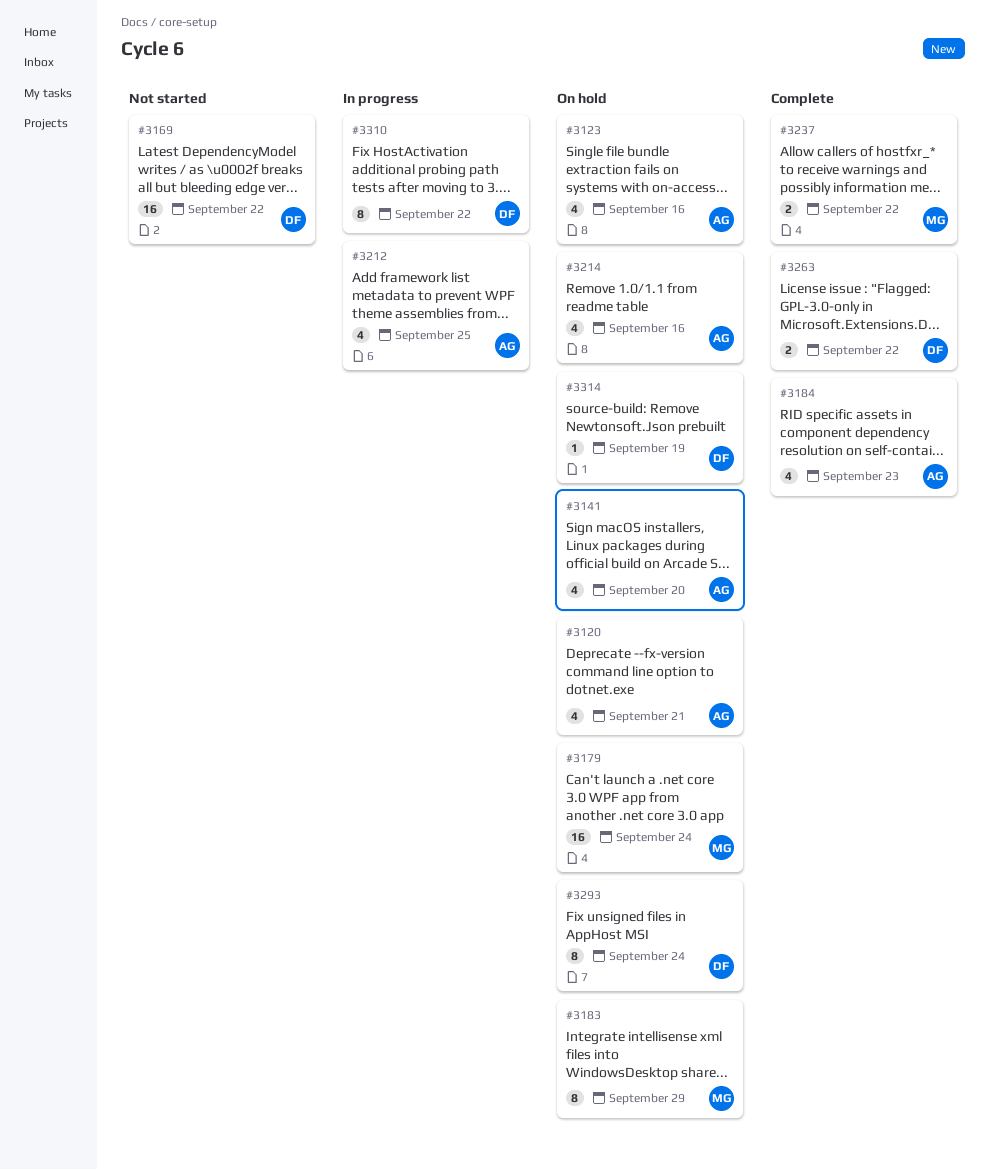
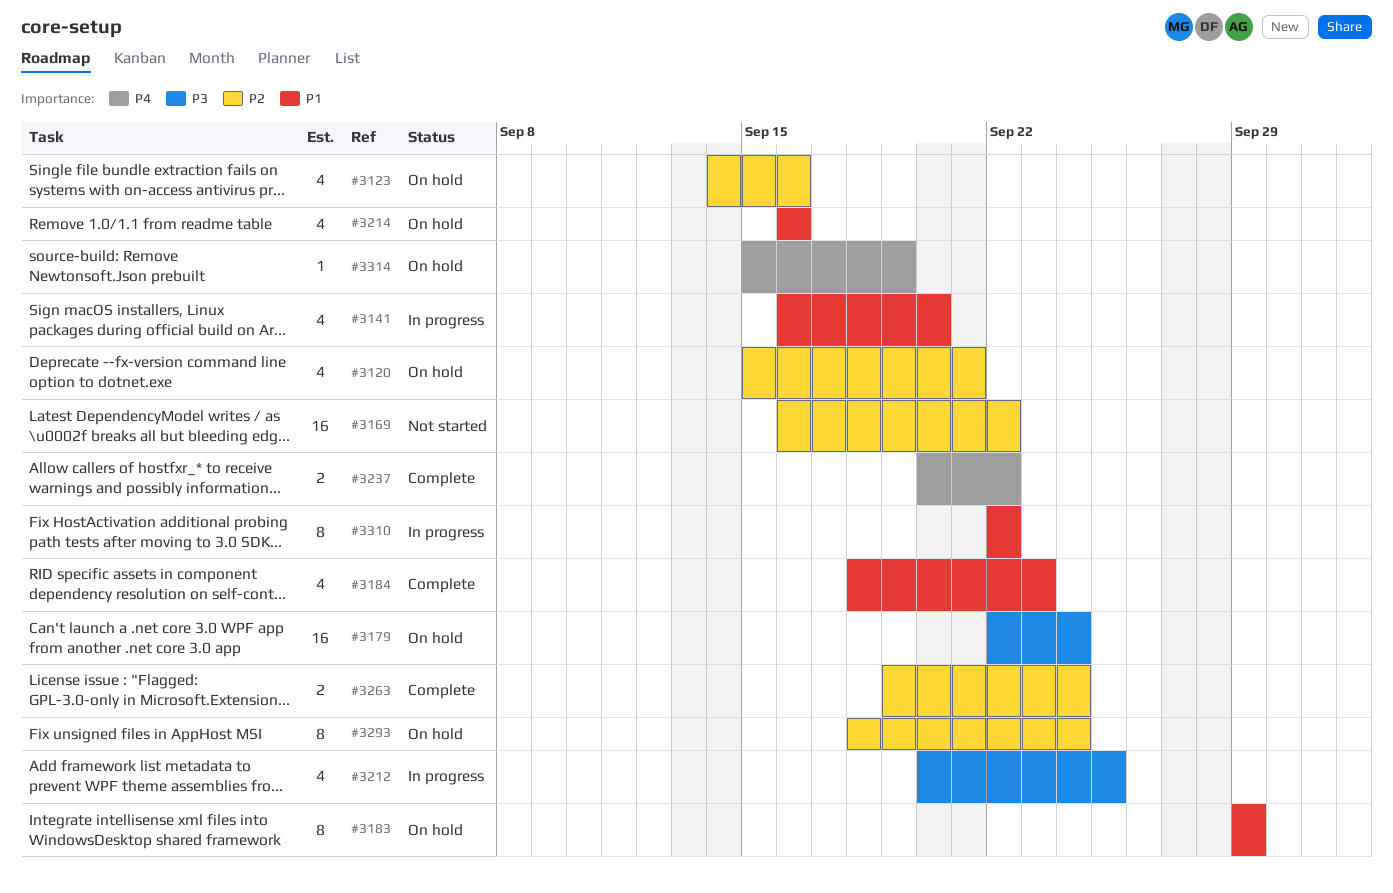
#3141, status: On hold -> In progress
#3263, due: Sep 22 -> Sep 24

